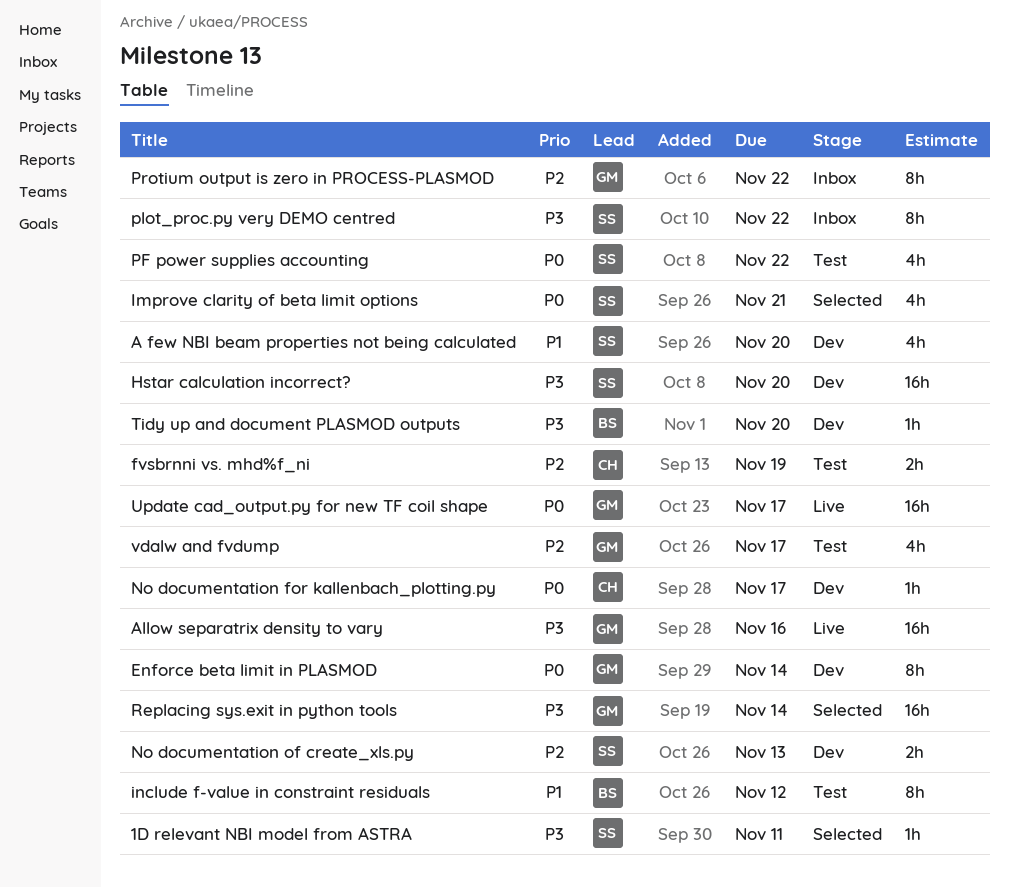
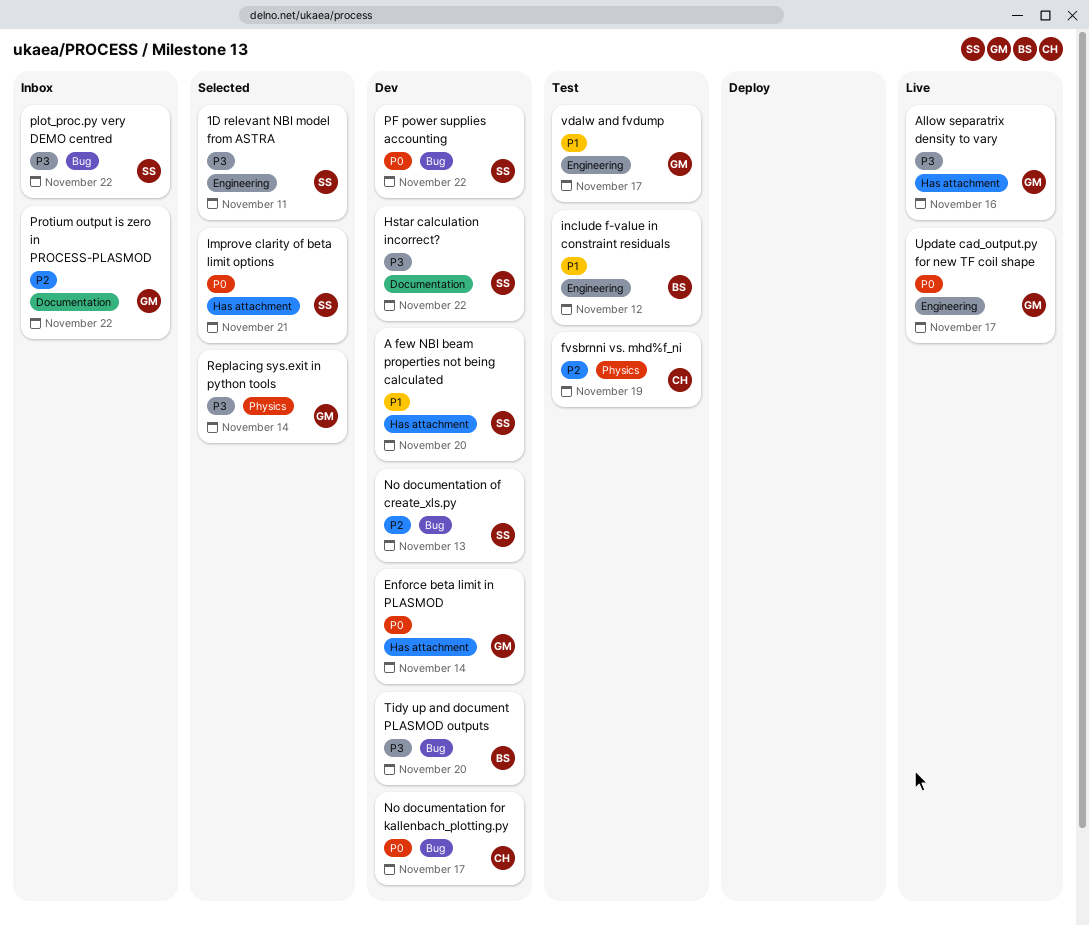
Hstar calculation incorrect?, due: Nov 20 -> Nov 22
PF power supplies accounting, status: Test -> Dev
vdalw and fvdump, priority: P2 -> P1

